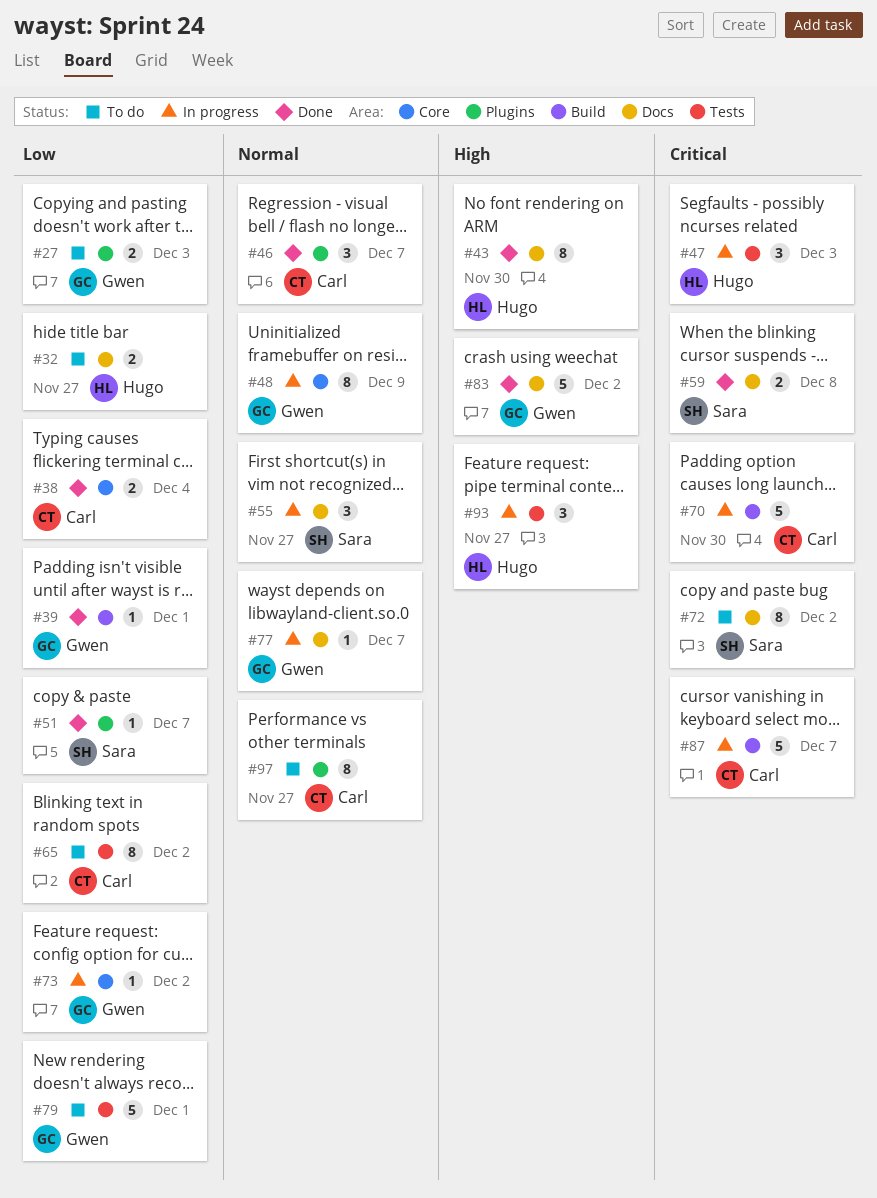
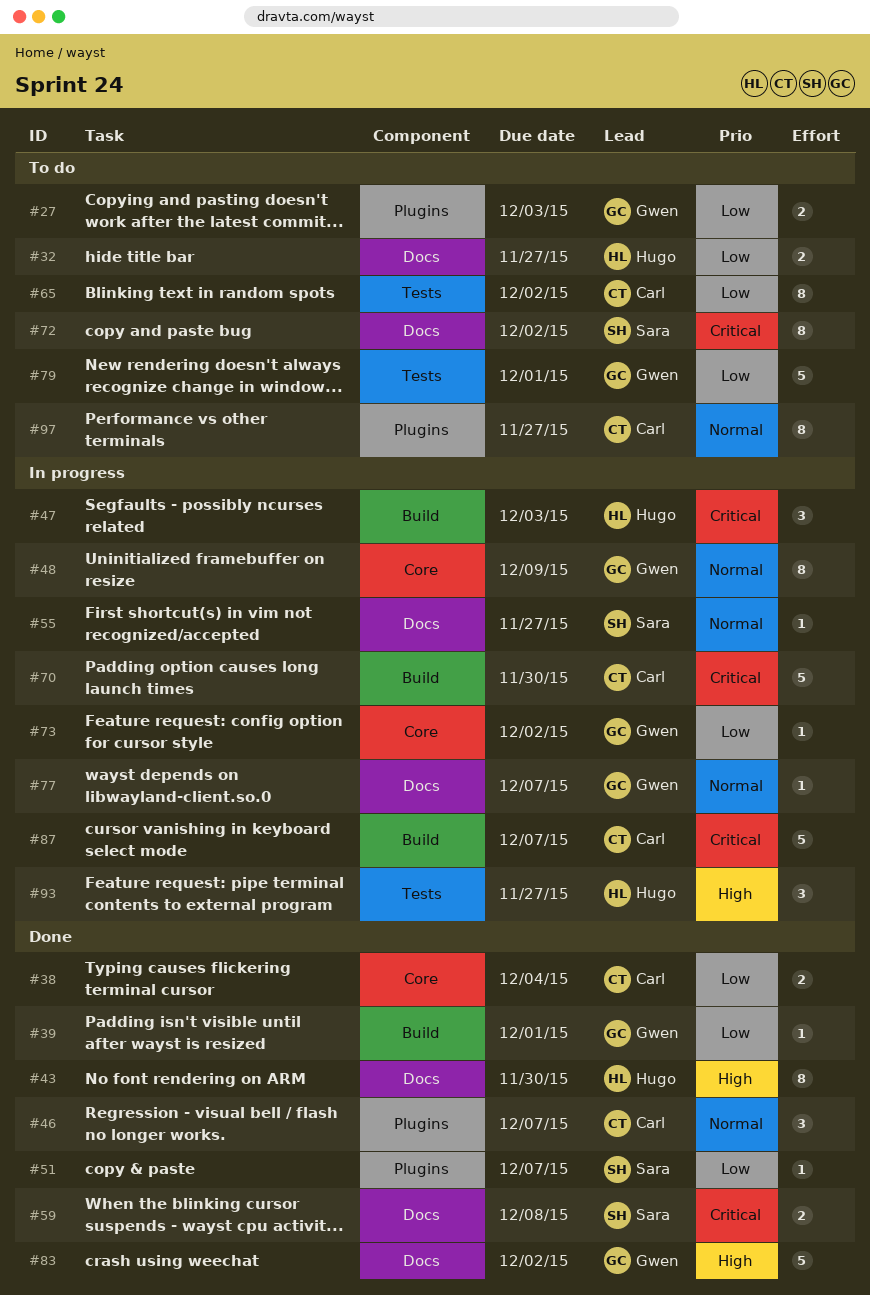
#47, label: Tests -> Build
#55, estimate: 3 -> 1

